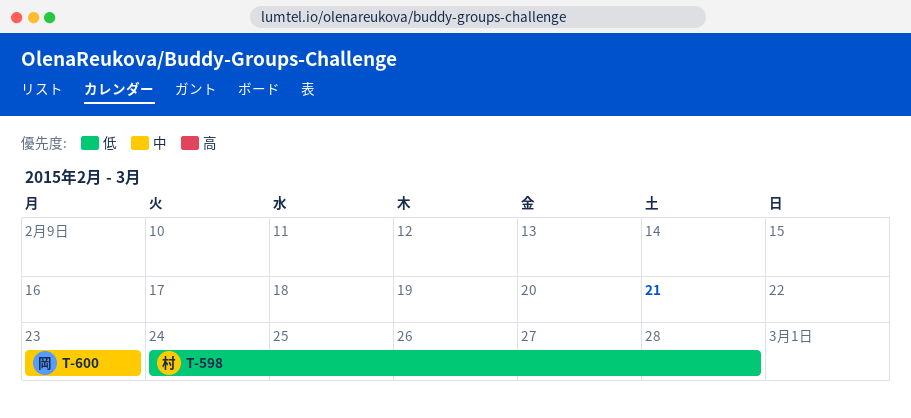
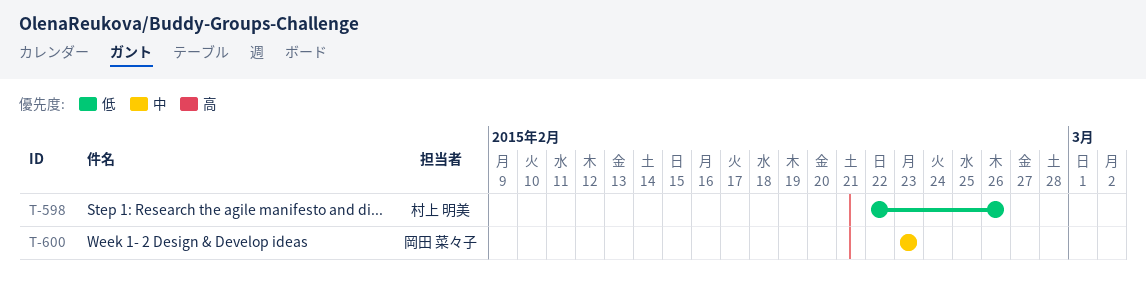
T-598, start: Feb 24 -> Feb 22
T-598, due: Feb 28 -> Feb 26

